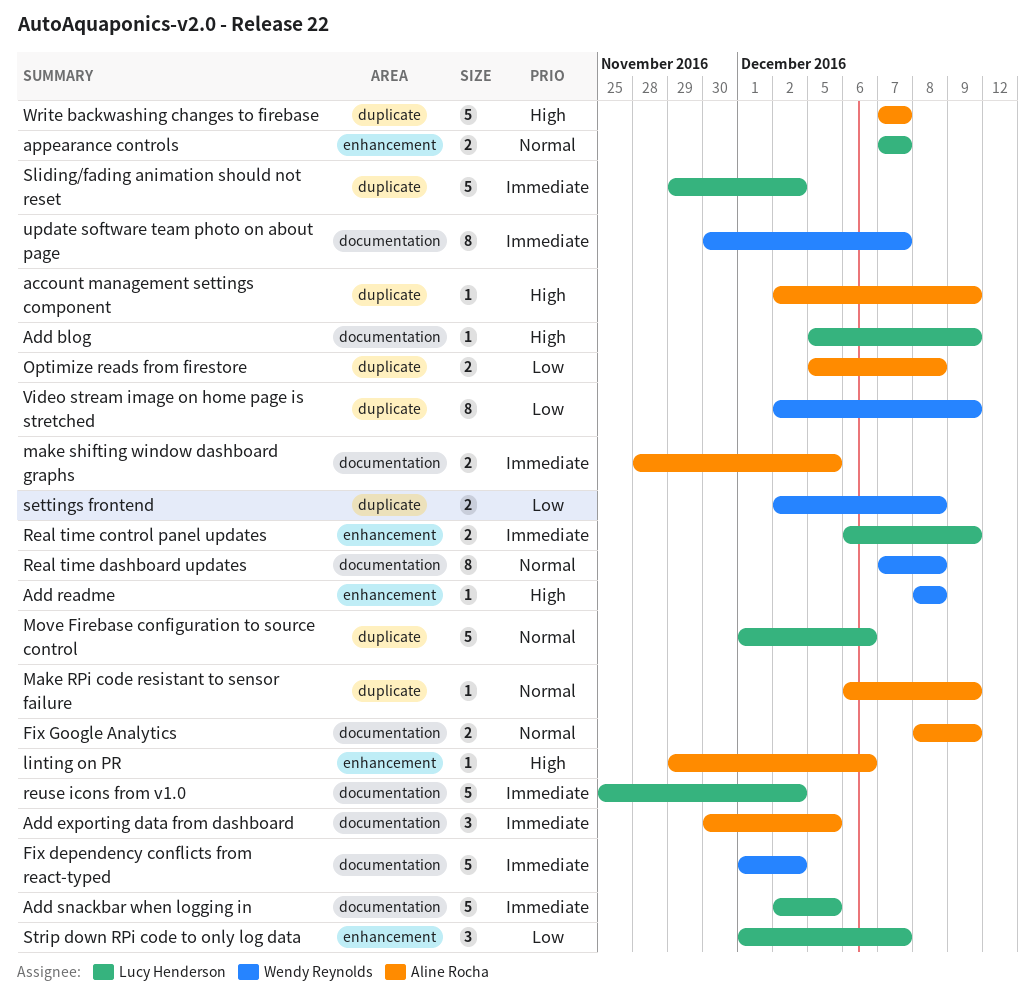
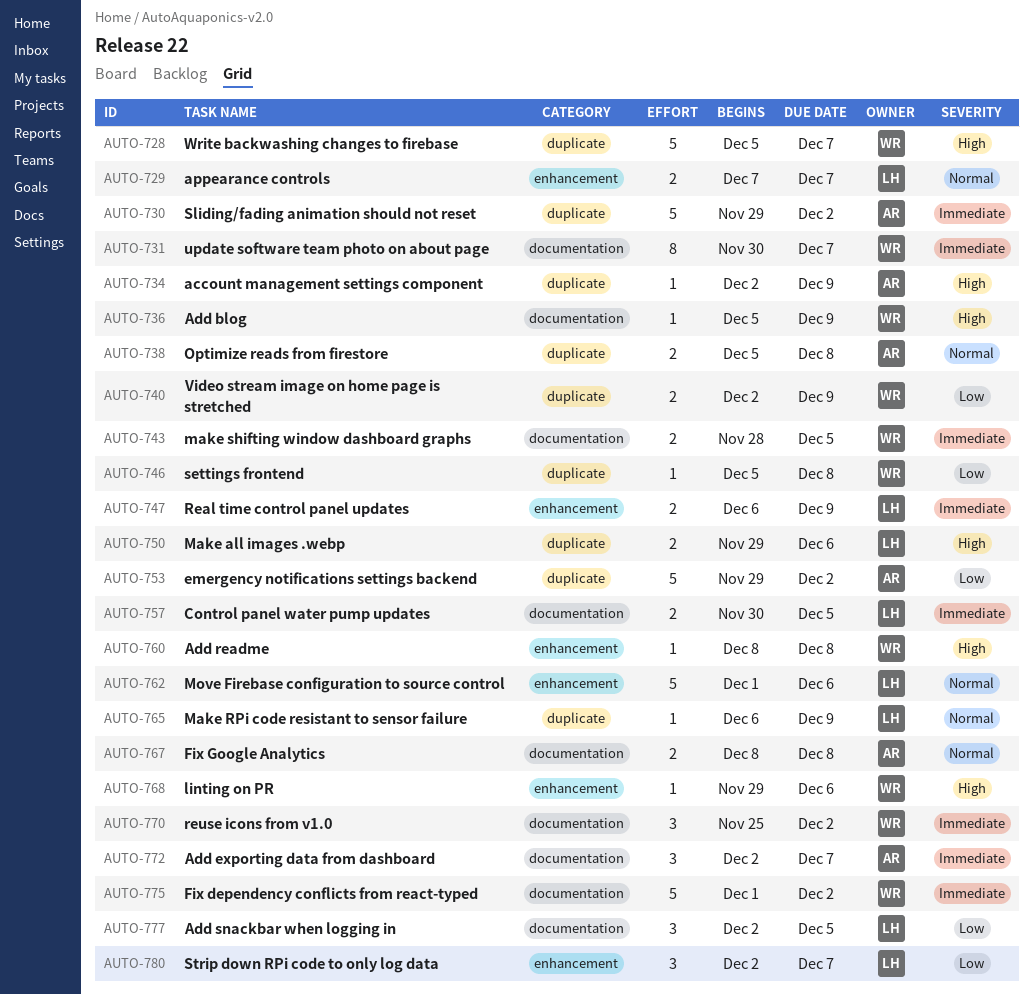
Add blog, owner: Lucy Henderson -> Wendy Reynolds
Add exporting data from dashboard, start: Nov 30 -> Dec 2
Add exporting data from dashboard, due: Dec 5 -> Dec 7
Add snackbar when logging in, priority: Immediate -> Low
Add snackbar when logging in, estimate: 5 -> 3
Control panel water pump updates: none -> present
emergency notifications settings backend: none -> present
Fix Google Analytics, due: Dec 9 -> Dec 8
linting on PR, owner: Aline Rocha -> Wendy Reynolds
Make all images .webp: none -> present
Make RPi code resistant to sensor failure, owner: Aline Rocha -> Lucy Henderson
make shifting window dashboard graphs, owner: Aline Rocha -> Wendy Reynolds
Move Firebase configuration to source control, label: duplicate -> enhancement
Optimize reads from firestore, priority: Low -> Normal
Real time dashboard updates: present -> none
reuse icons from v1.0, owner: Lucy Henderson -> Wendy Reynolds
reuse icons from v1.0, estimate: 5 -> 3
settings frontend, estimate: 2 -> 1
settings frontend, start: Dec 2 -> Dec 5
Sliding/fading animation should not reset, owner: Lucy Henderson -> Aline Rocha
Strip down RPi code to only log data, start: Dec 1 -> Dec 2
Video stream image on home page is stretched, estimate: 8 -> 2
Write backwashing changes to firebase, owner: Aline Rocha -> Wendy Reynolds
Write backwashing changes to firebase, start: Dec 7 -> Dec 5

